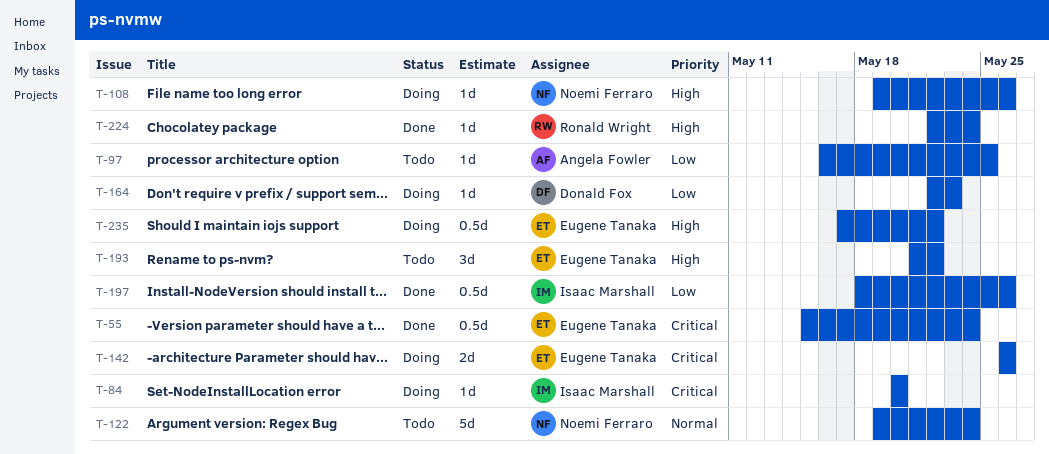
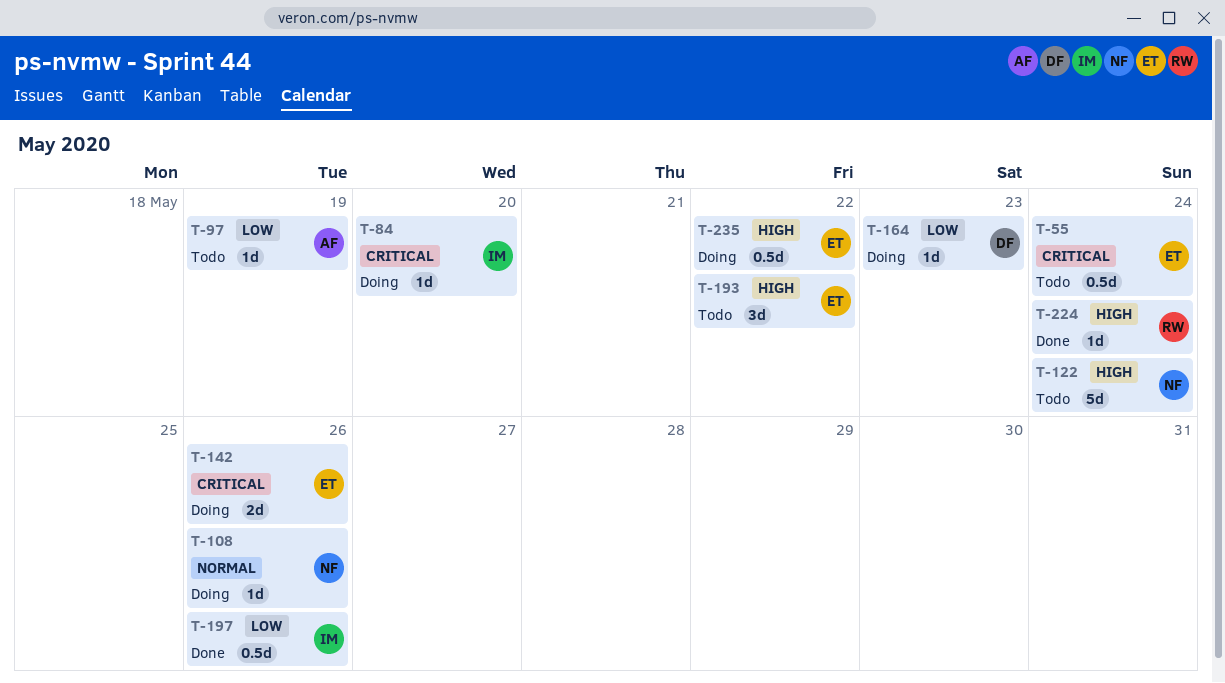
T-55, status: Done -> Todo
T-97, due: May 25 -> May 19
T-108, priority: High -> Normal
T-122, priority: Normal -> High

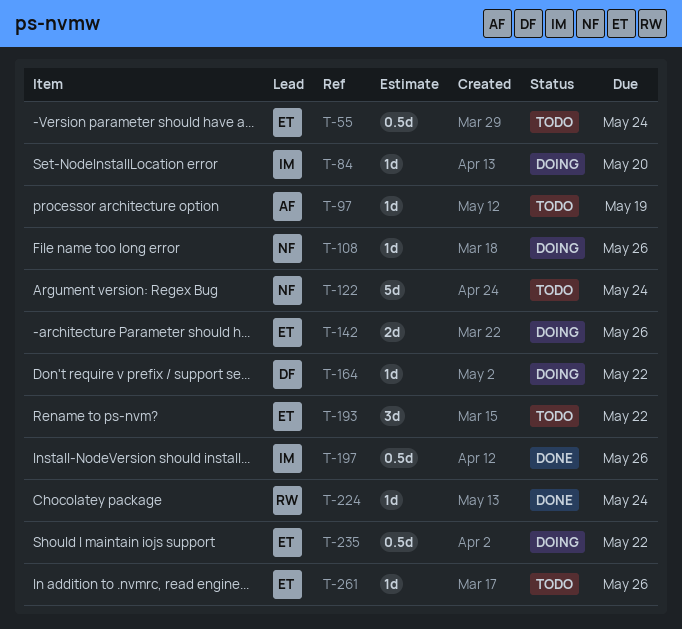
T-164, due: May 23 -> May 22
T-261: none -> present

